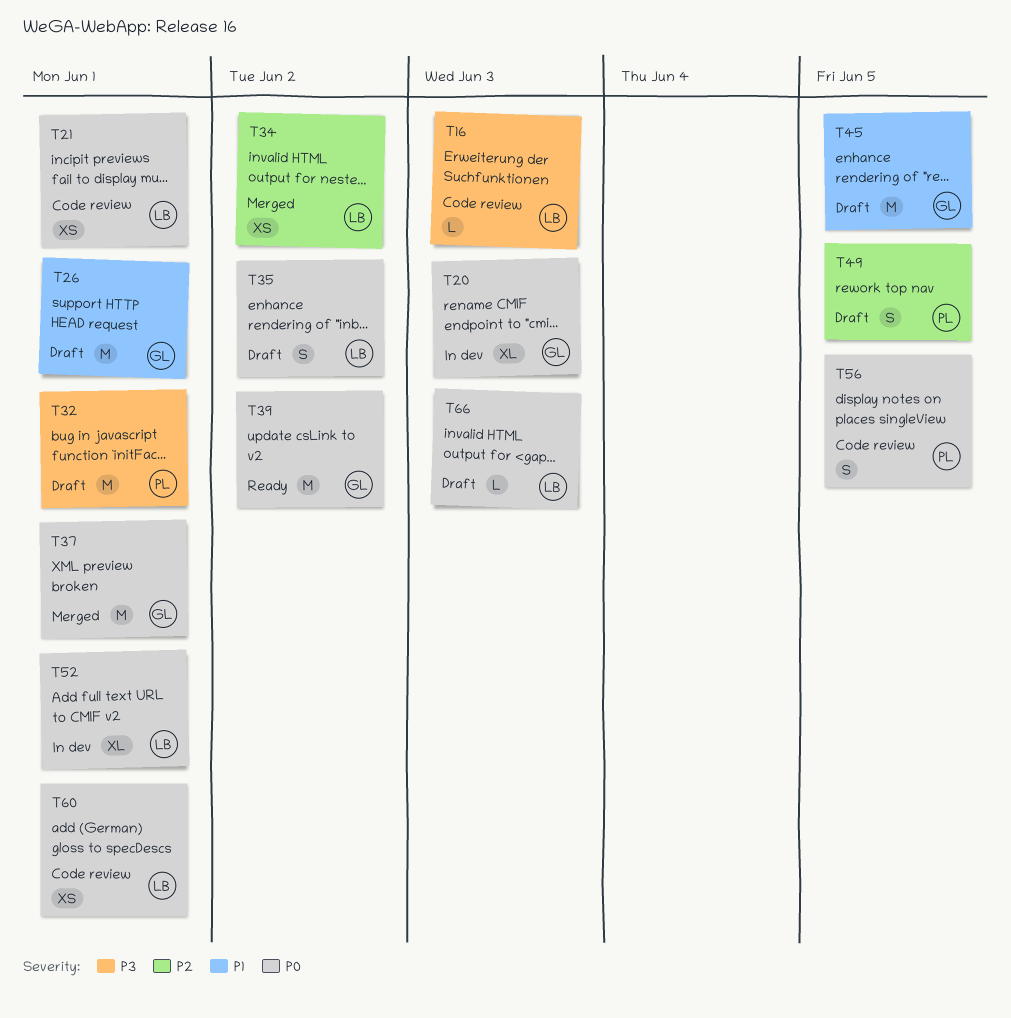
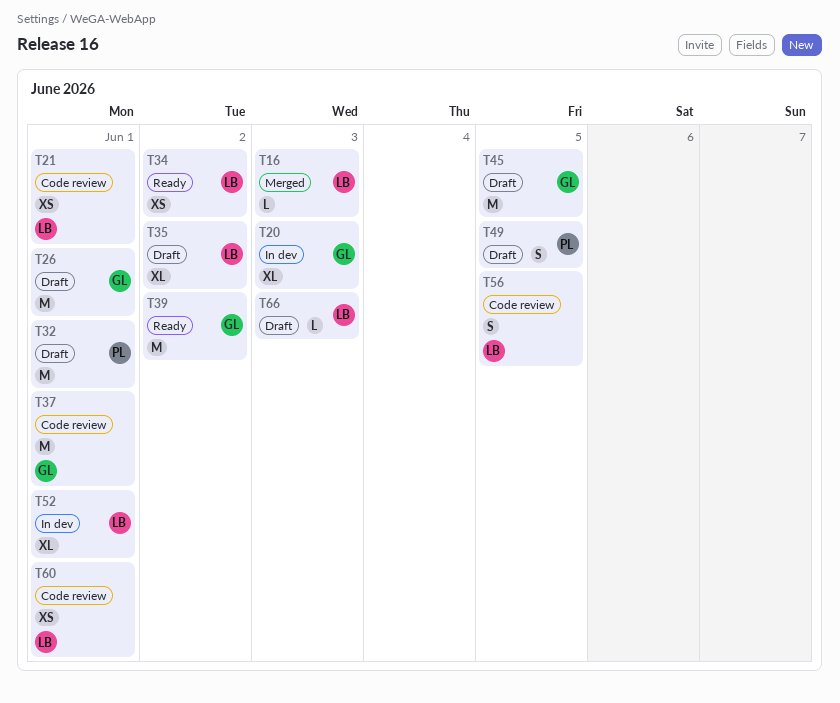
T16, status: Code review -> Merged
T34, status: Merged -> Ready
T35, estimate: S -> XL
T37, status: Merged -> Code review
T56, owner: PL -> LB

